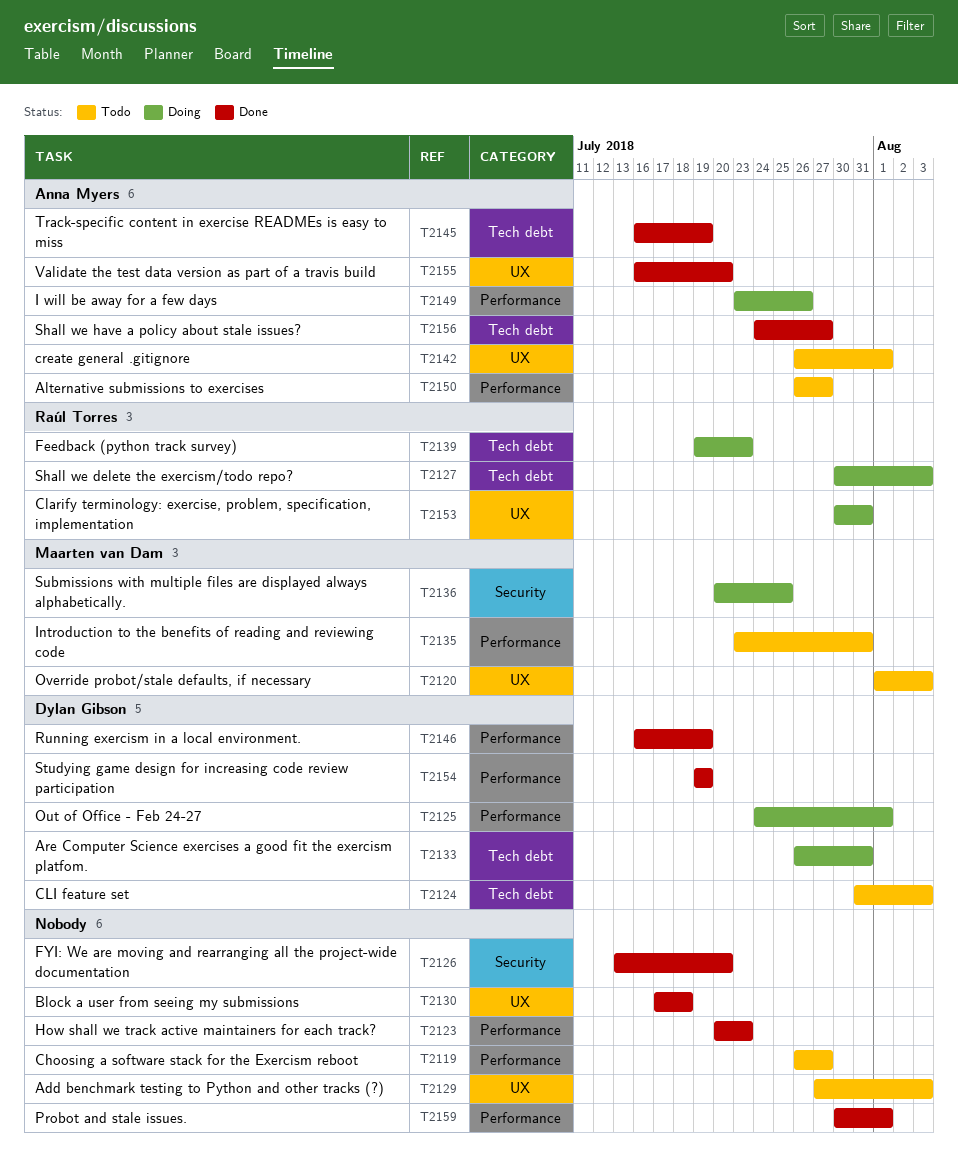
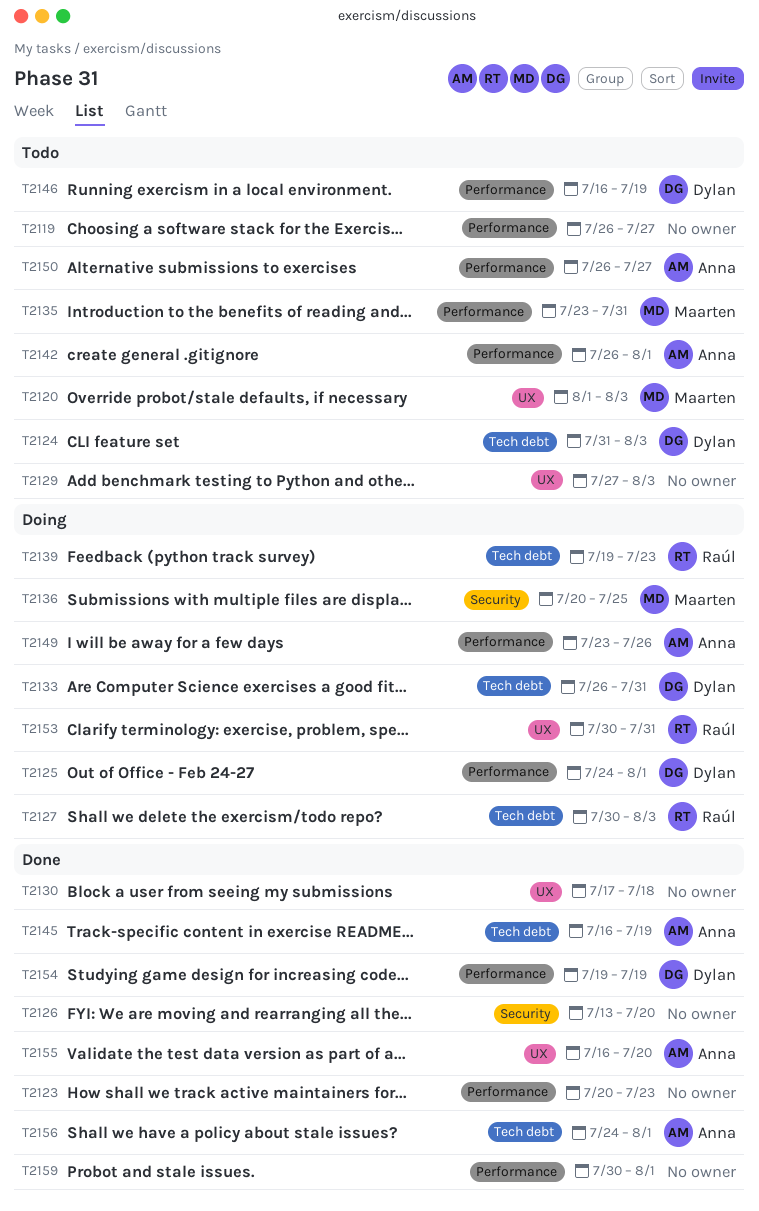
T2142, label: UX -> Performance
T2146, status: Done -> Todo
T2156, due: Jul 27 -> Aug 1

